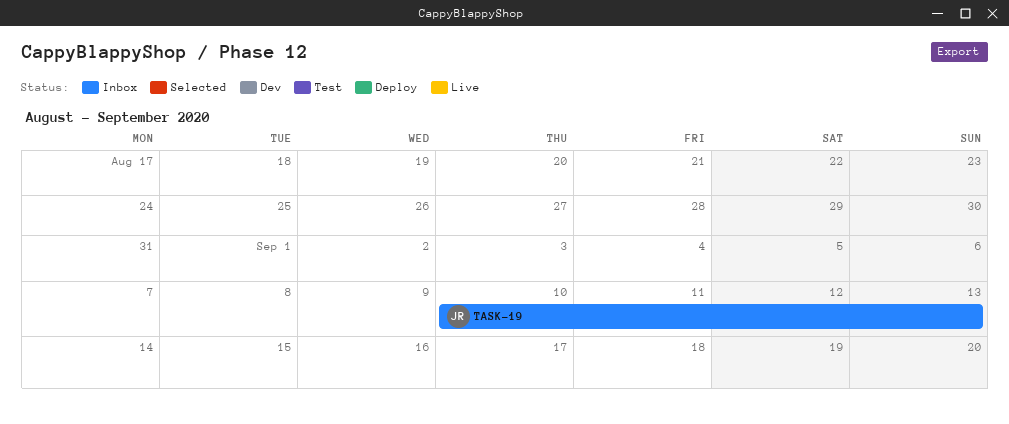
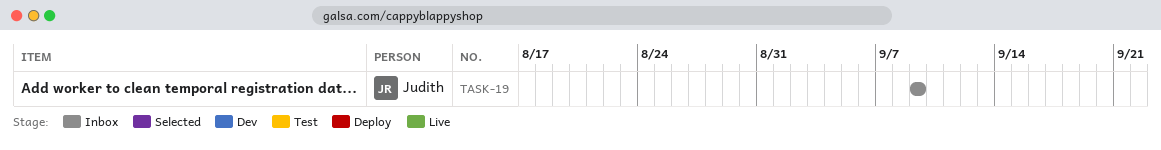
TASK-19, start: Sep 10 -> Sep 9
TASK-19, due: Sep 13 -> Sep 9

